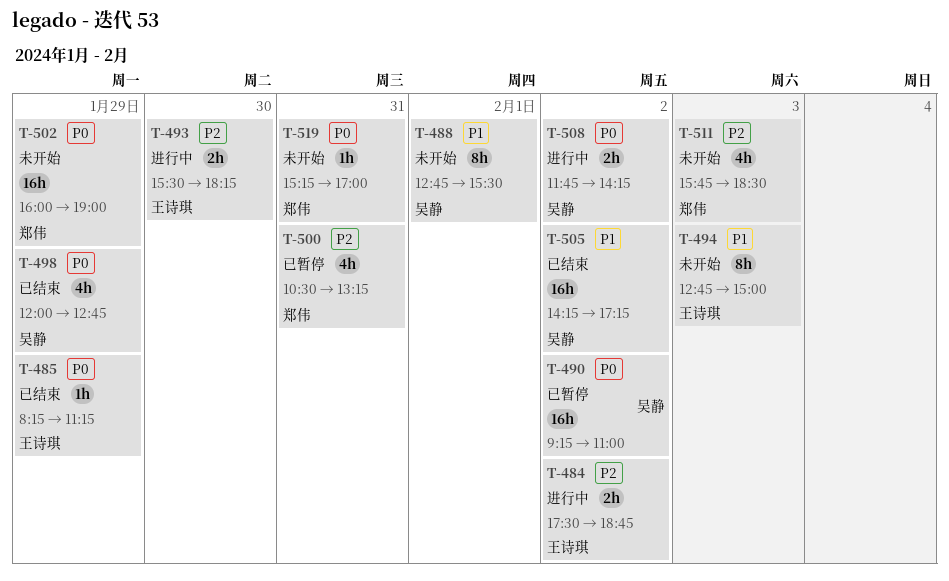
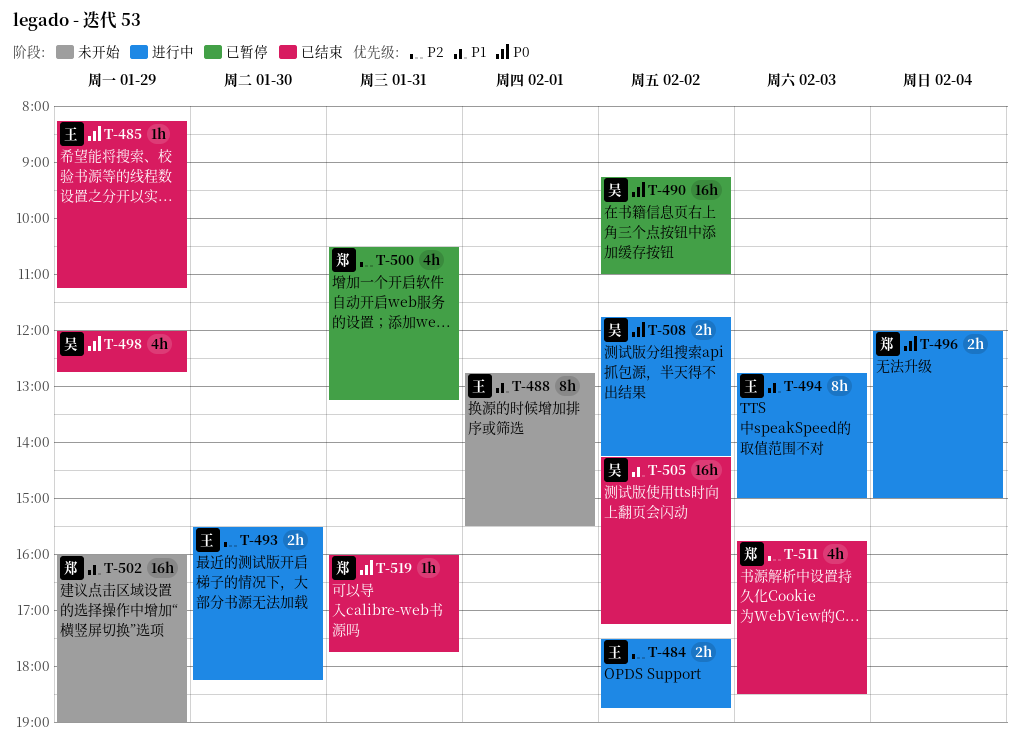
T-488, owner: 吴静 -> 王诗琪
T-494, status: 未开始 -> 进行中
T-496: none -> present
T-502, priority: P0 -> P1
T-511, status: 未开始 -> 已结束
T-519, status: 未开始 -> 已结束
T-519, begins: 15:15 -> 16:00
T-519, ends: 17:00 -> 17:45

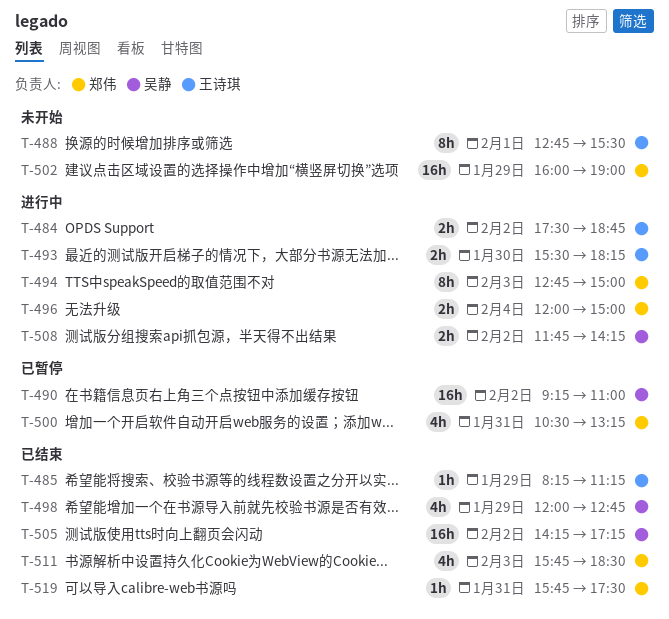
T-494, owner: 王诗琪 -> 郑伟
T-519, begins: 16:00 -> 15:45
T-519, ends: 17:45 -> 17:30

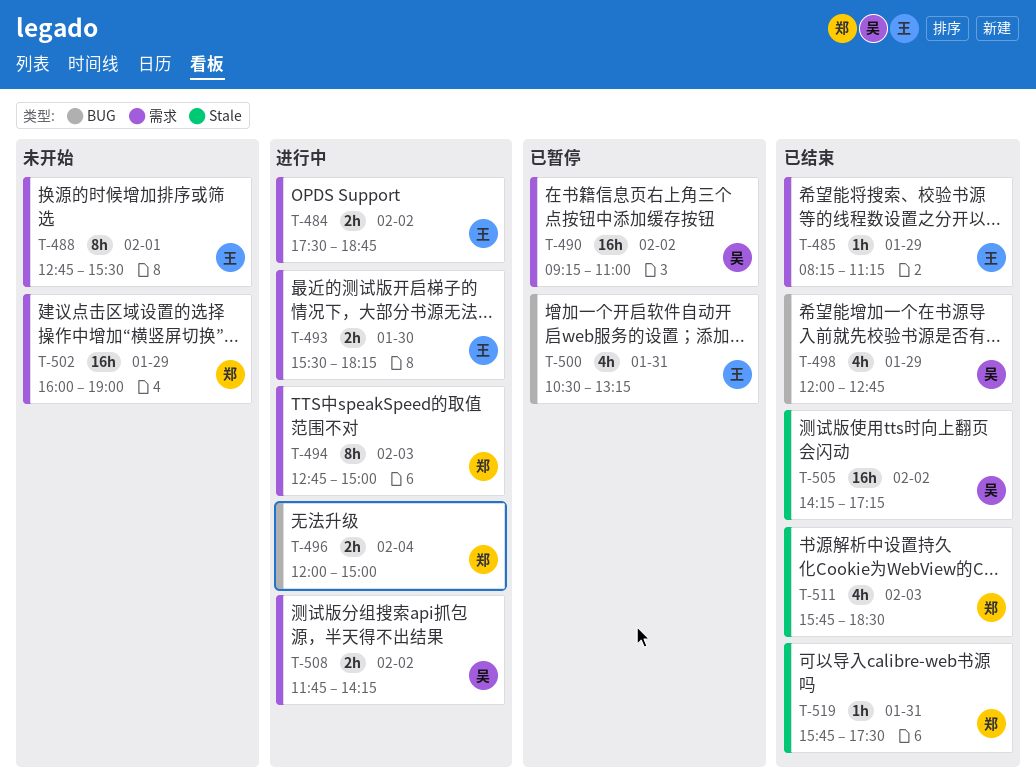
T-500, owner: 郑伟 -> 王诗琪

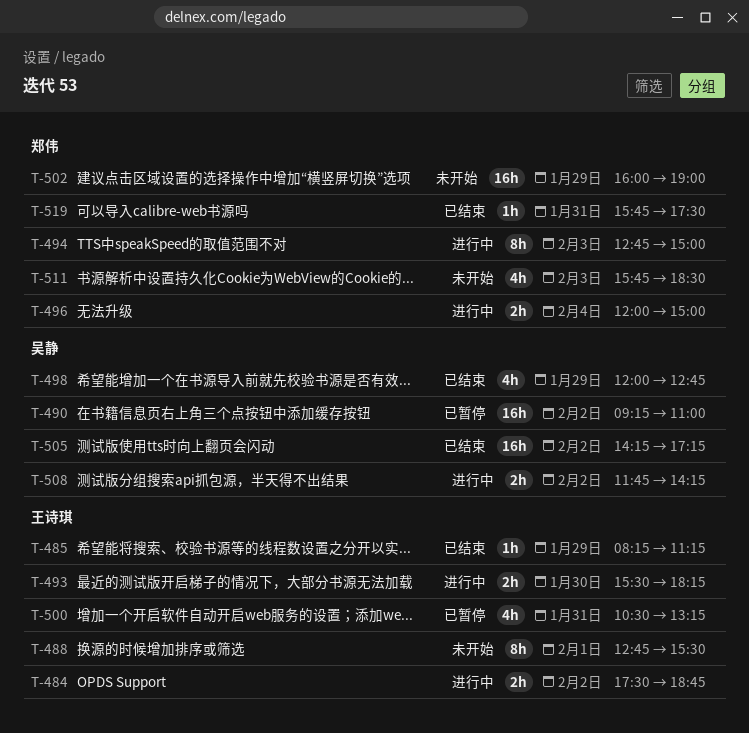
T-511, status: 已结束 -> 未开始

